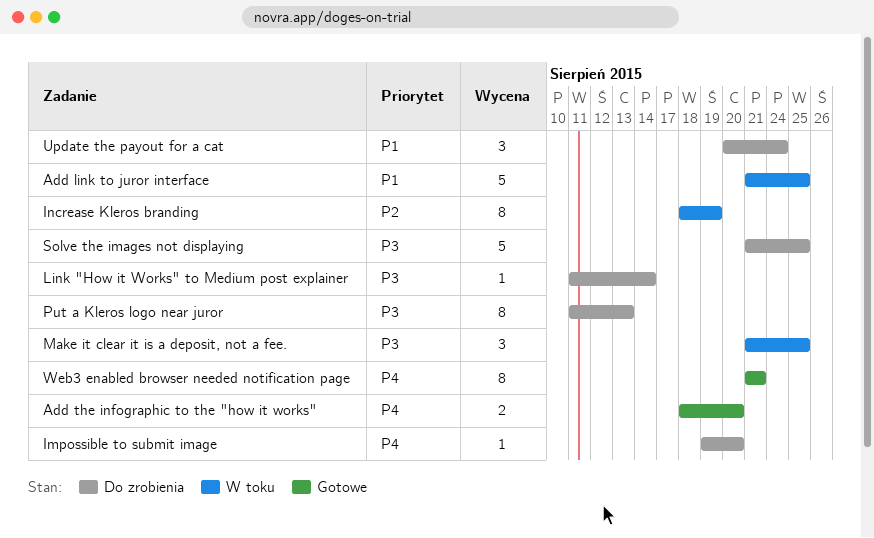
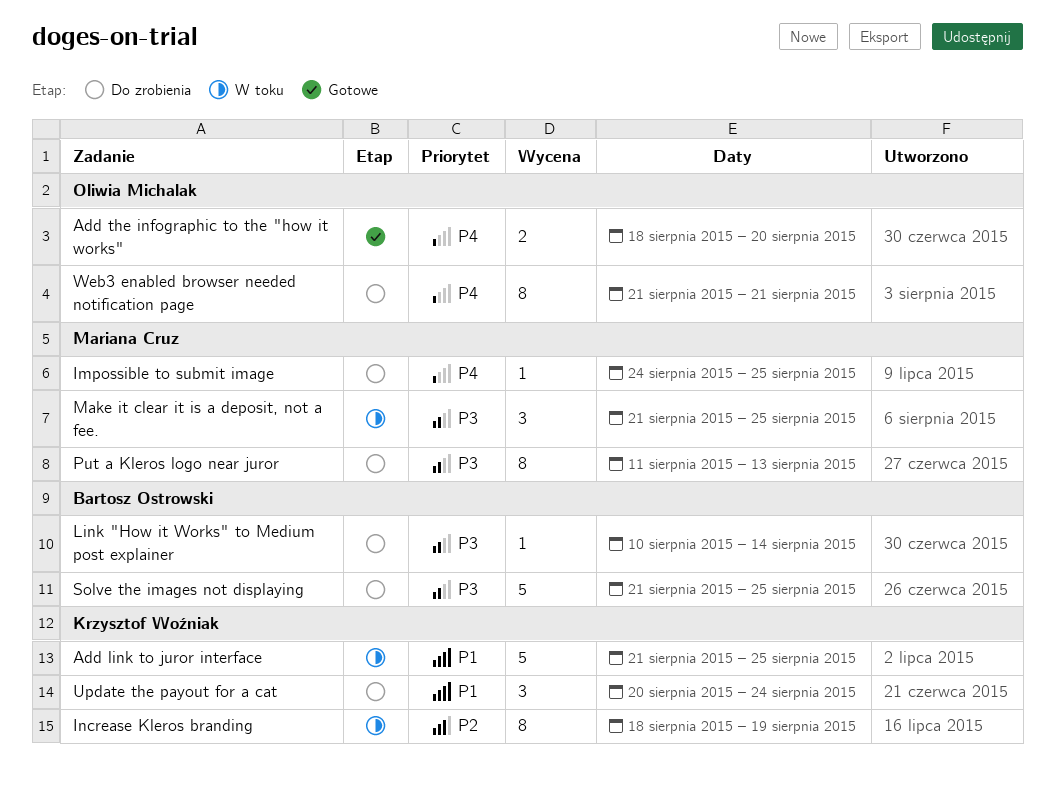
Impossible to submit image, start: Aug 19 -> Aug 24
Impossible to submit image, due: Aug 20 -> Aug 25
Link "How it Works" to Medium post explainer, start: Aug 11 -> Aug 10
Web3 enabled browser needed notification page, status: Gotowe -> Do zrobienia

